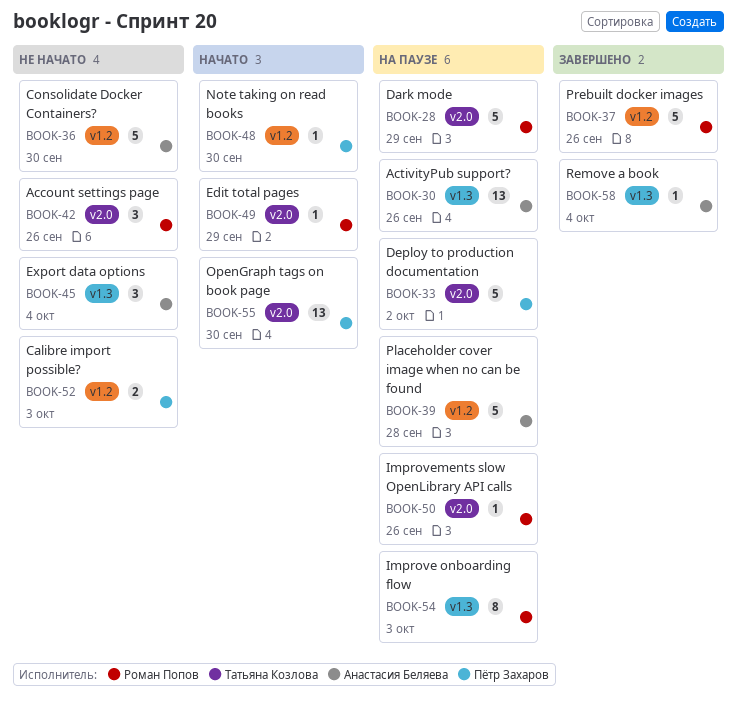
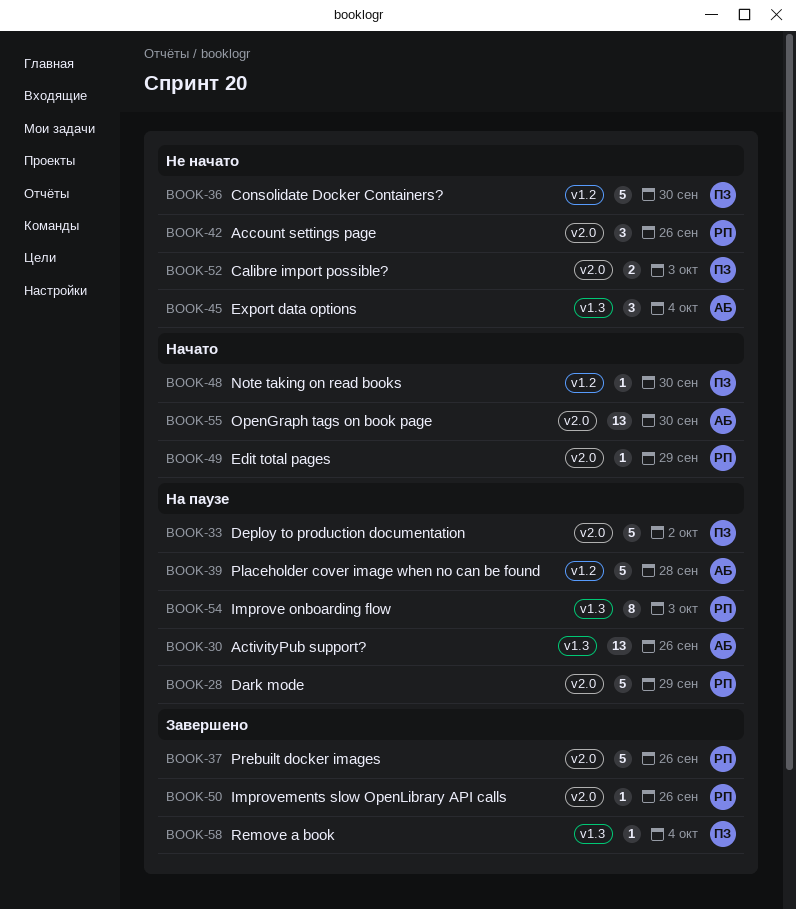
BOOK-36, owner: Анастасия Беляева -> Пётр Захаров
BOOK-37, label: v1.2 -> v2.0
BOOK-50, status: На паузе -> Завершено
BOOK-52, label: v1.2 -> v2.0
BOOK-55, owner: Пётр Захаров -> Анастасия Беляева
BOOK-58, owner: Анастасия Беляева -> Пётр Захаров

